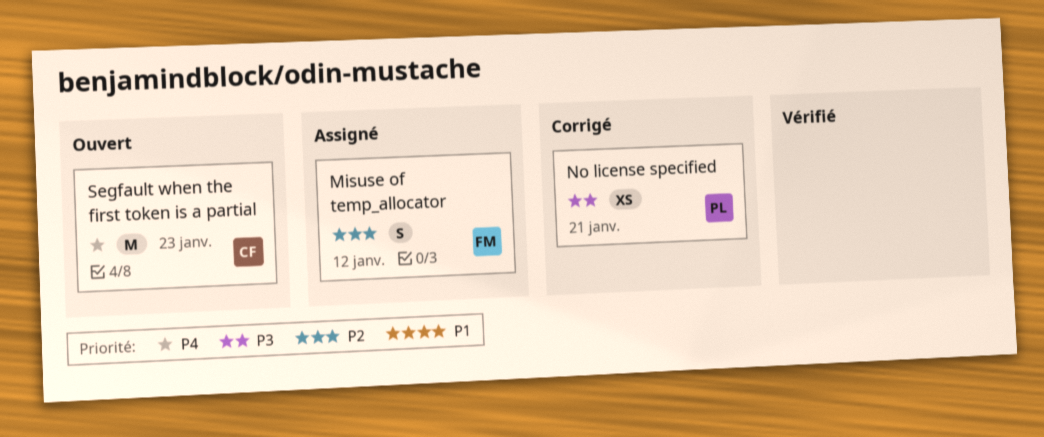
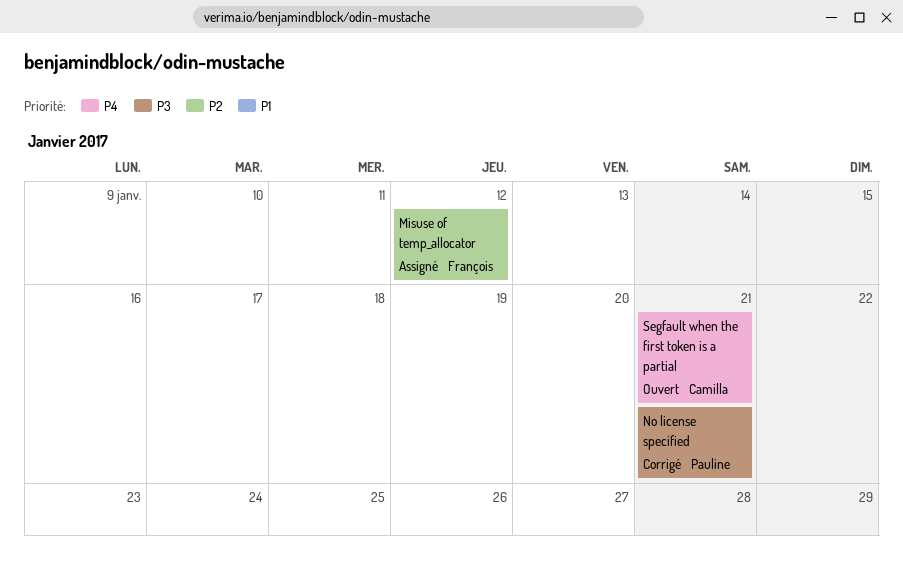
Segfault when the first token is a partial, due: Jan 23 -> Jan 21

